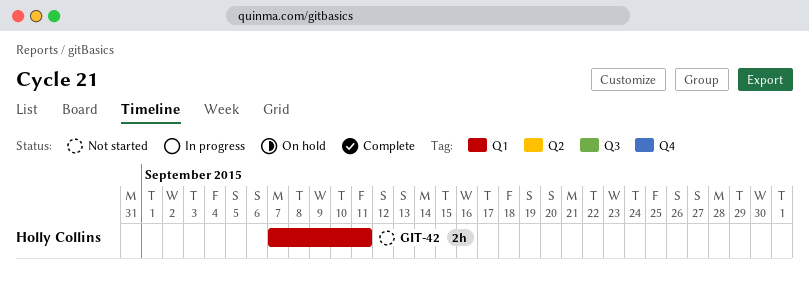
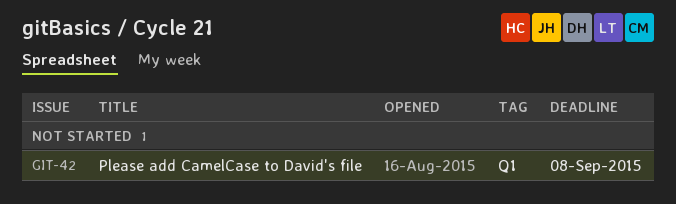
GIT-42, due: Sep 11 -> Sep 8

